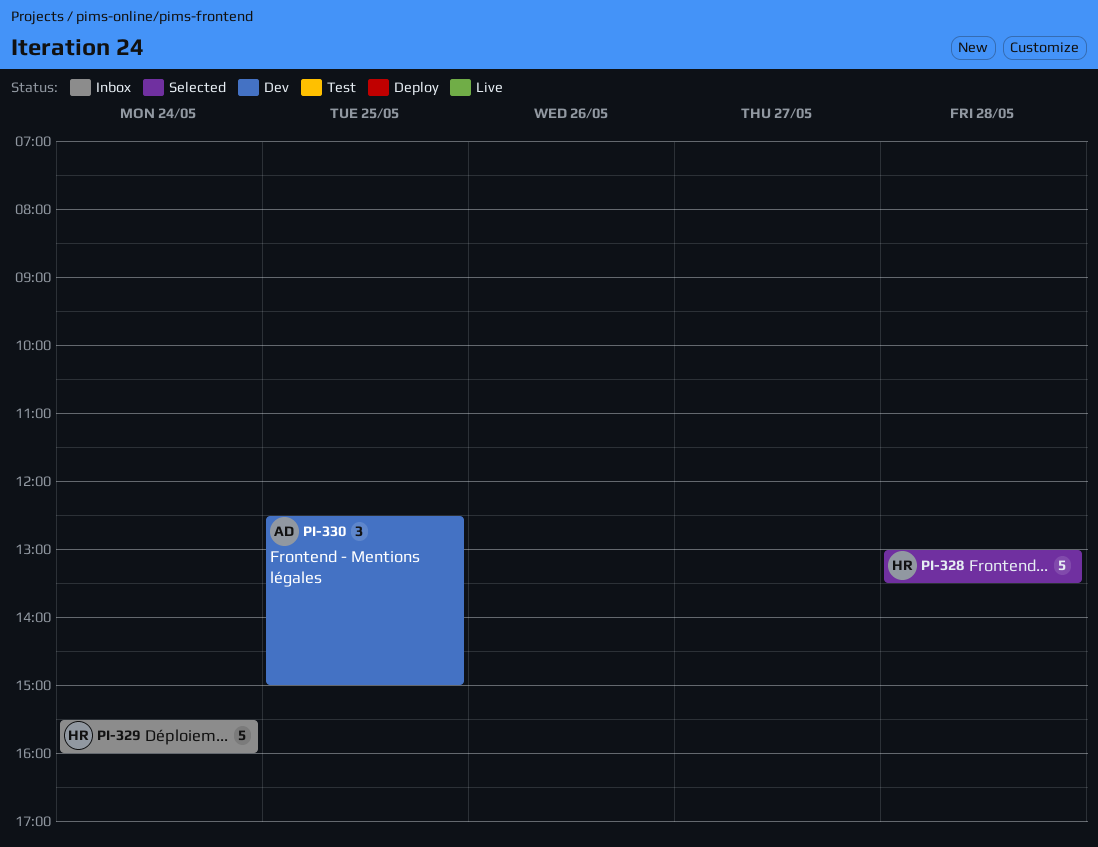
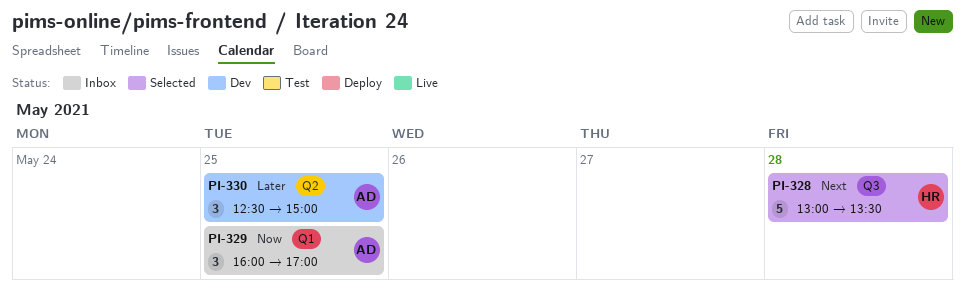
PI-329, owner: HR -> AD
PI-329, estimate: 5 -> 3
PI-329, day: May 24 -> May 25
PI-329, begins: 15:30 -> 16:00
PI-329, ends: 16:00 -> 17:00

